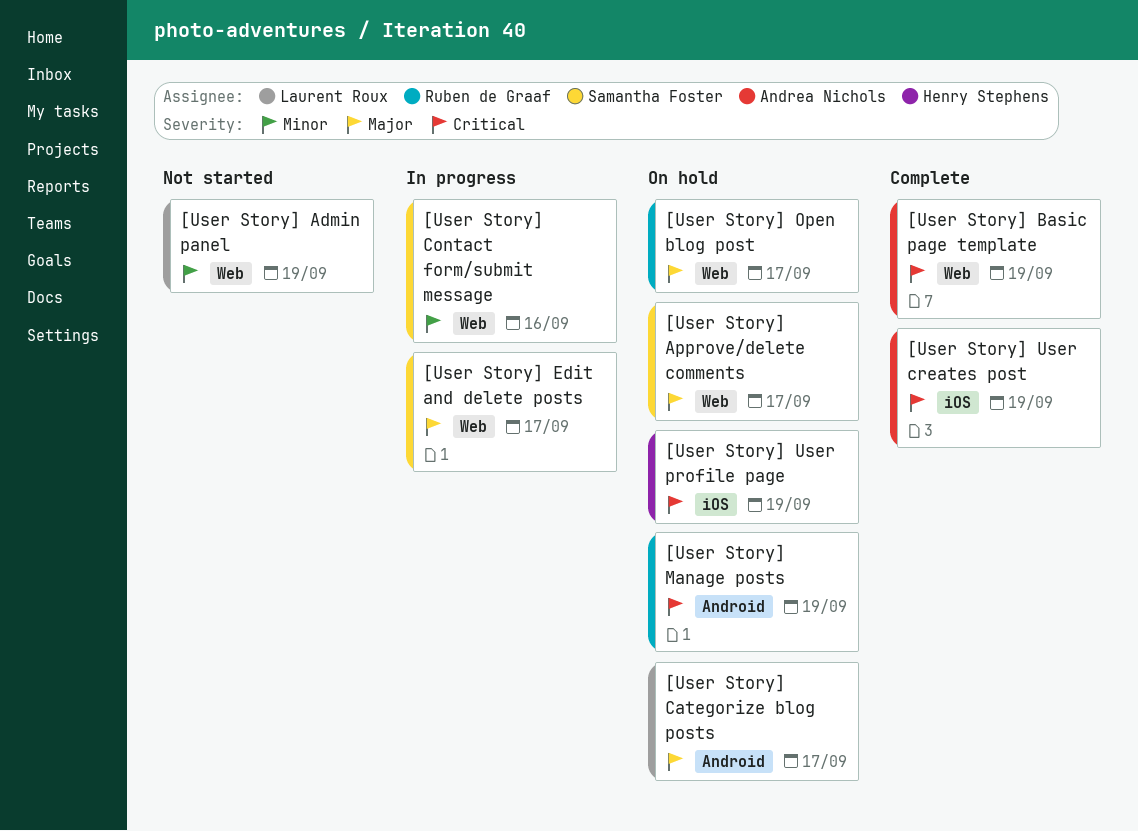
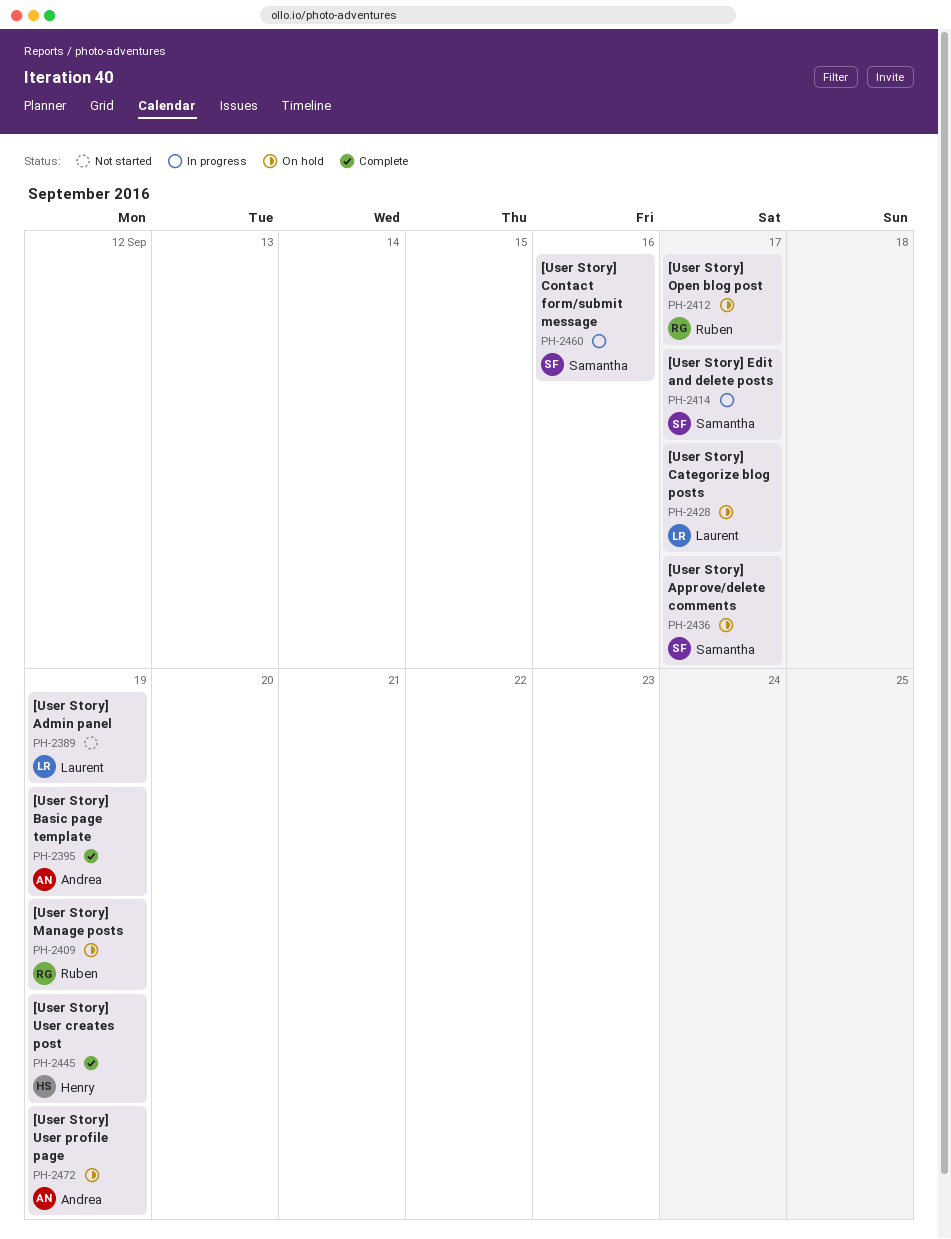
[User Story] User creates post, owner: Andrea Nichols -> Henry Stephens
[User Story] User profile page, owner: Henry Stephens -> Andrea Nichols

